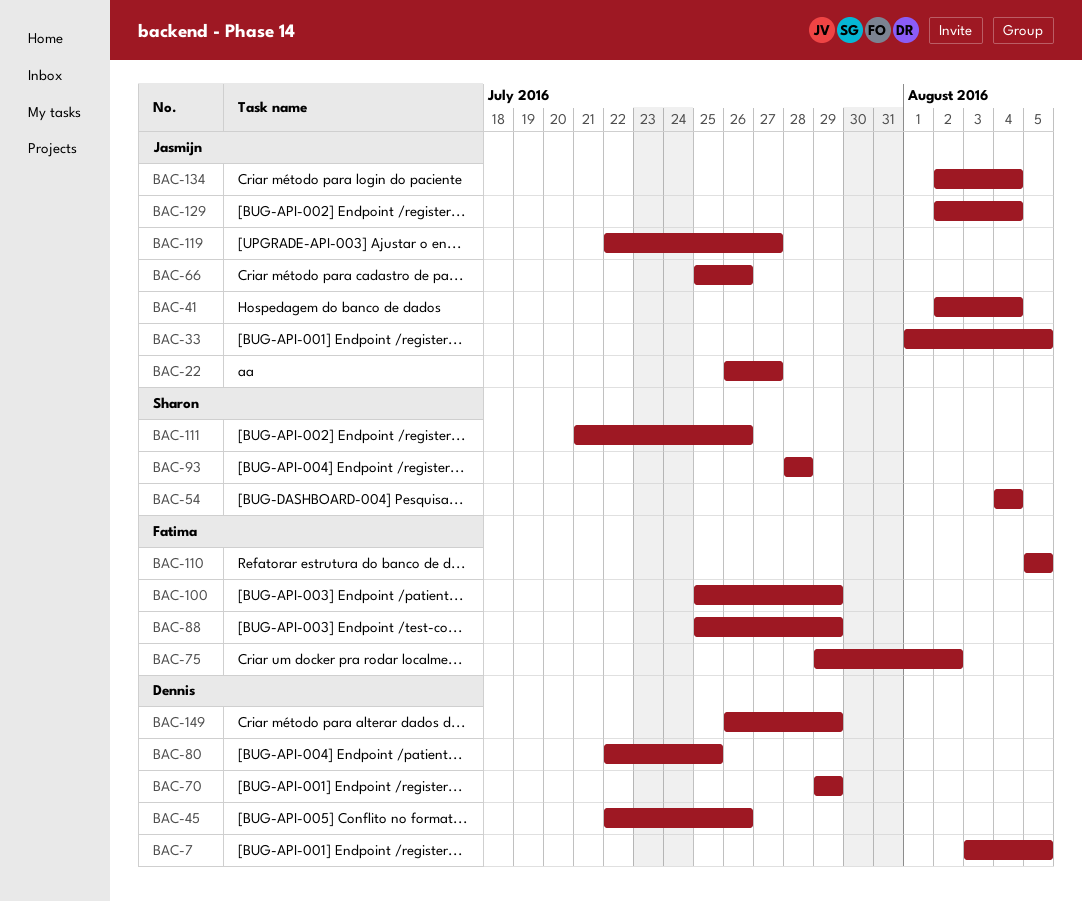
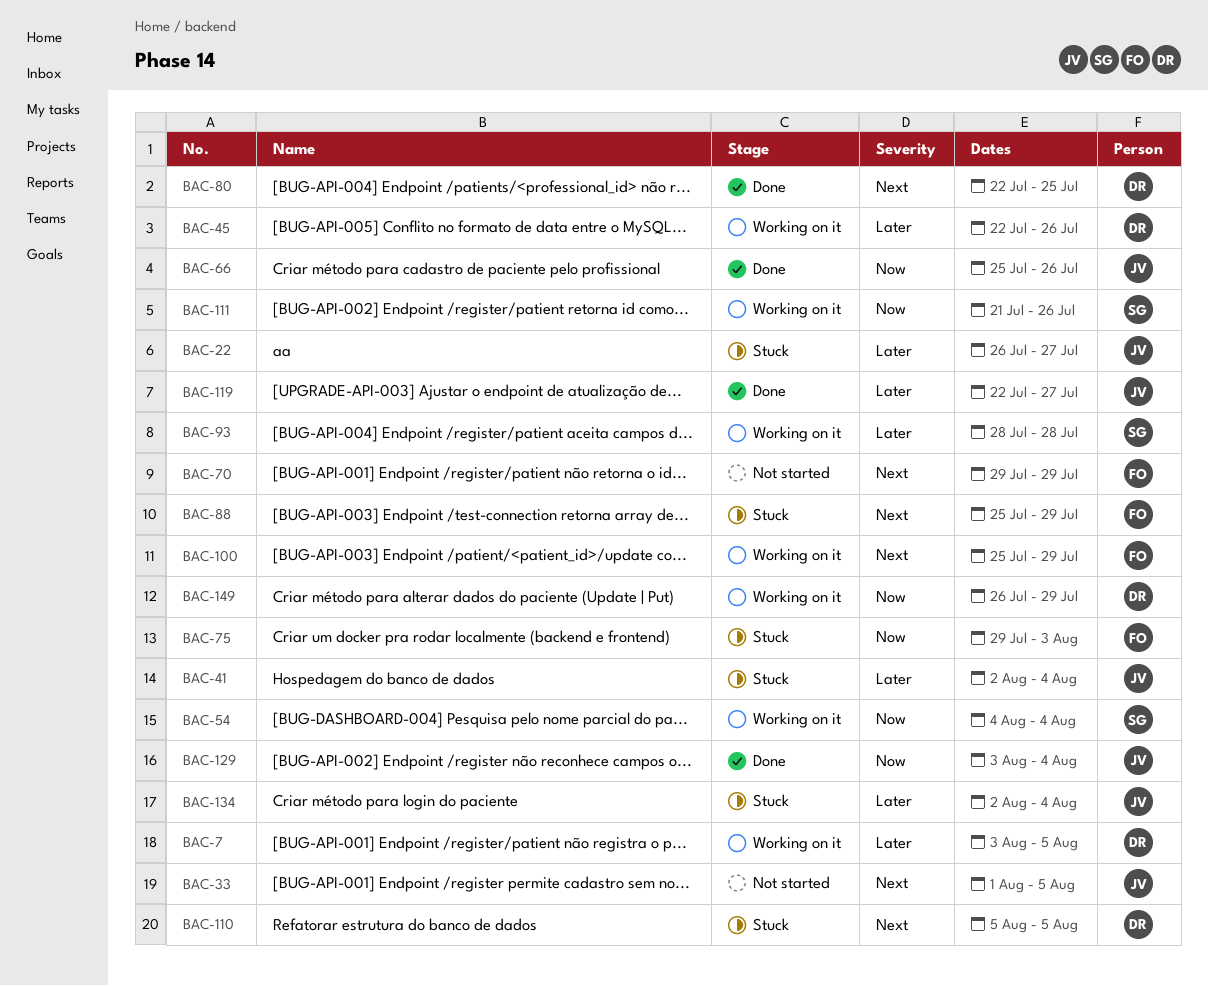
BAC-70, owner: Dennis -> Fatima
BAC-75, due: Aug 2 -> Aug 3
BAC-110, owner: Fatima -> Dennis
BAC-129, start: Aug 2 -> Aug 3

